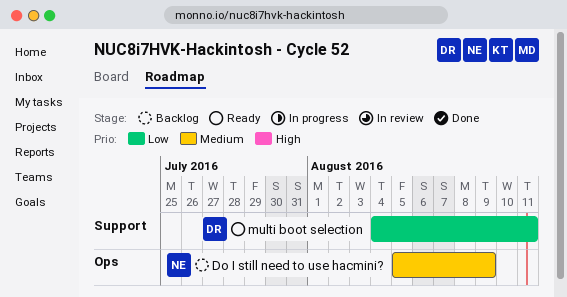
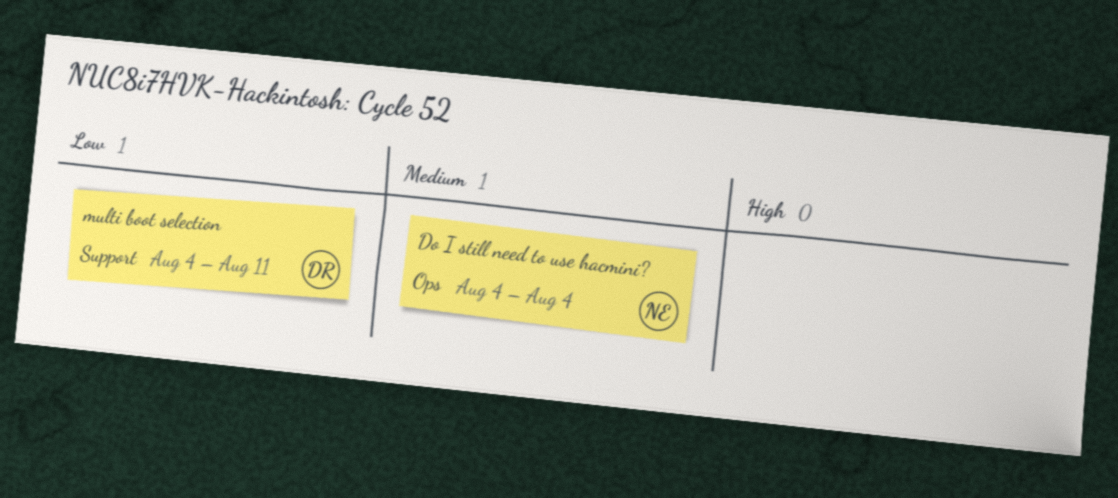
Do I still need to use hacmini?, start: Aug 5 -> Aug 4
Do I still need to use hacmini?, due: Aug 9 -> Aug 4

